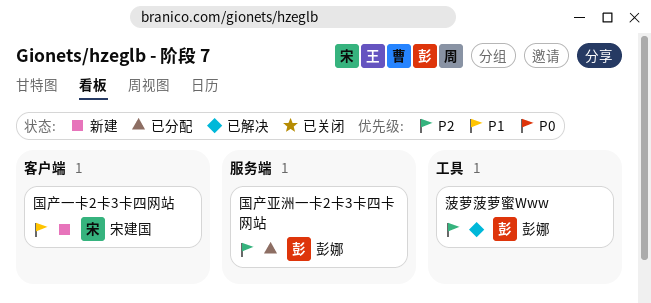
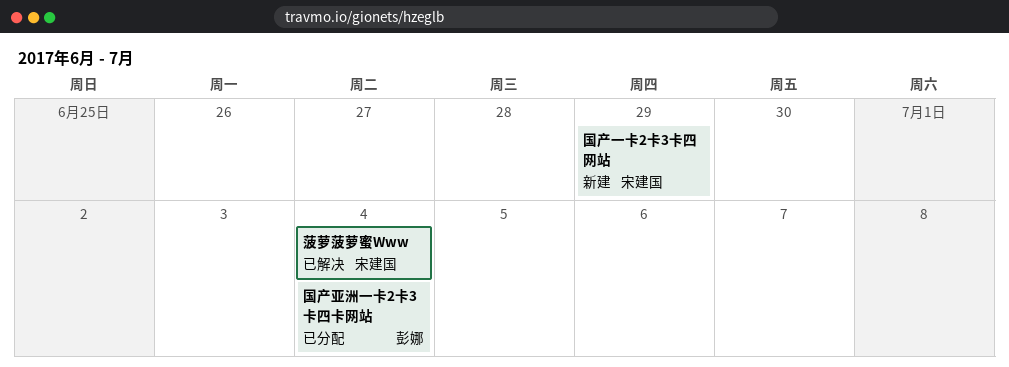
菠萝菠萝蜜Www, owner: 彭娜 -> 宋建国

